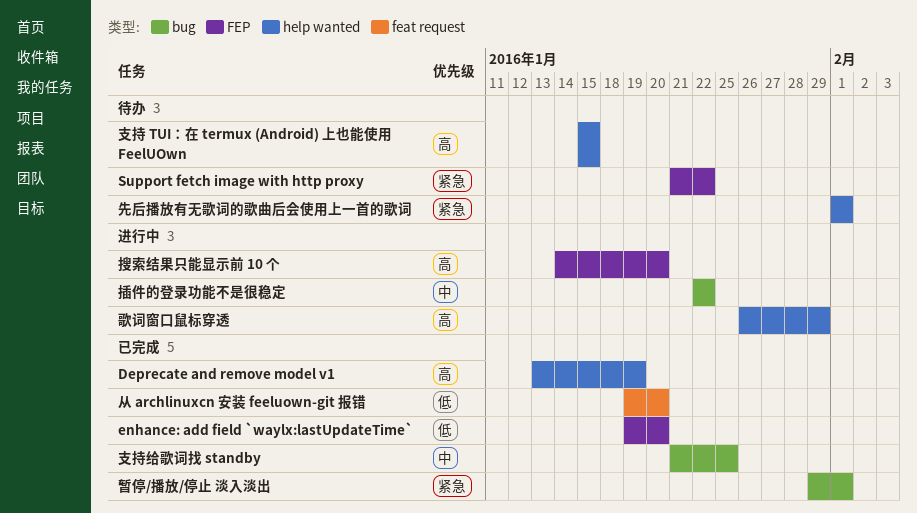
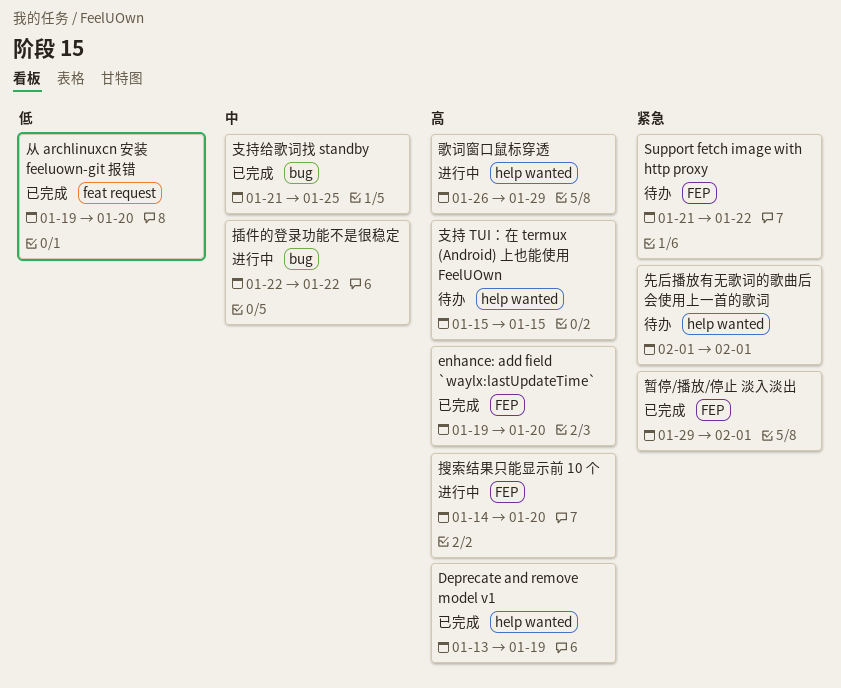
enhance: add field `waylx:lastUpdateTime`, priority: 低 -> 高
暂停/播放/停止 淡入淡出, label: bug -> FEP

